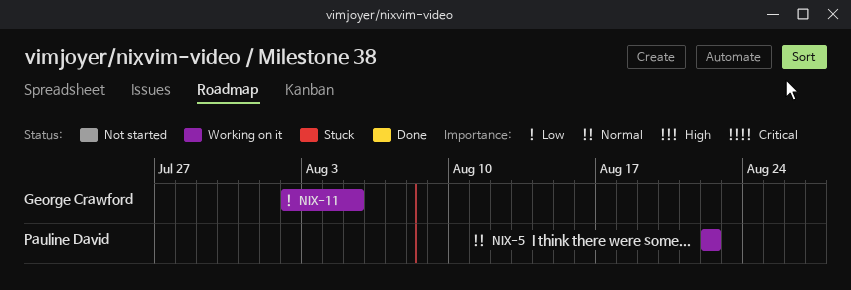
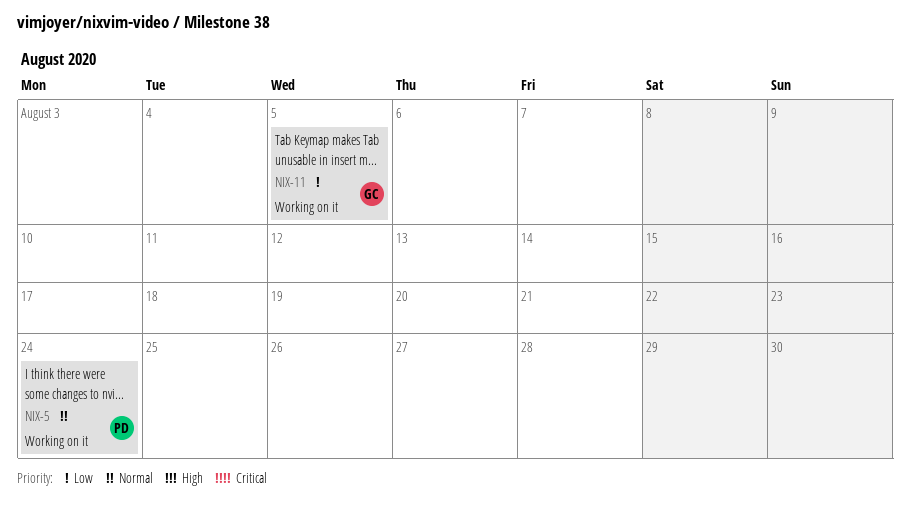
NIX-5, due: Aug 22 -> Aug 24

